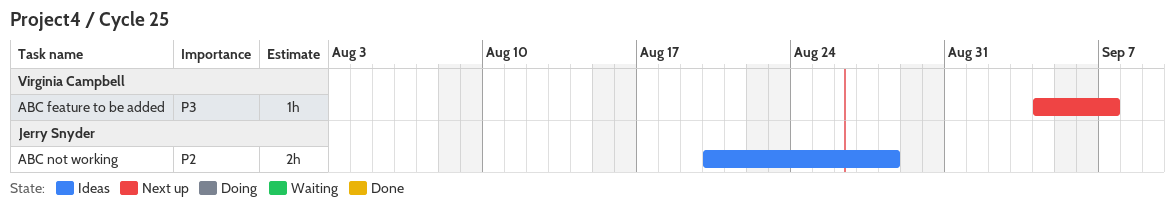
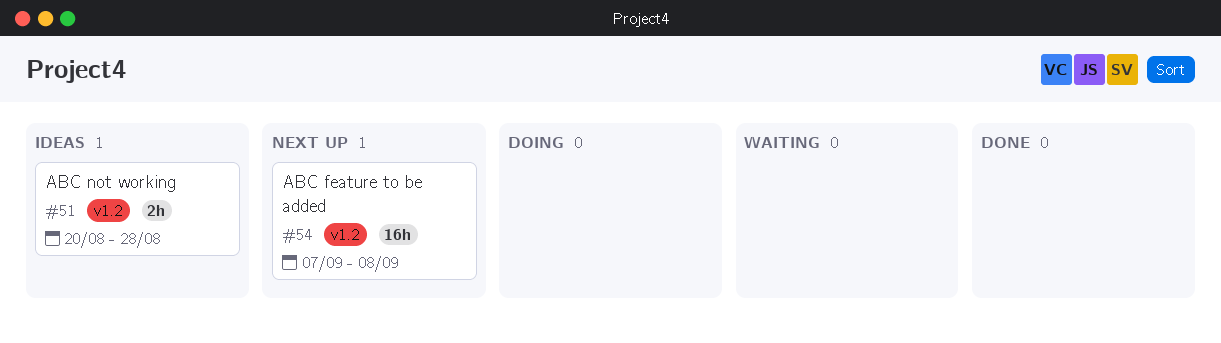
ABC feature to be added, estimate: 1h -> 16h
ABC feature to be added, start: Sep 4 -> Sep 7
ABC feature to be added, due: Sep 7 -> Sep 8

